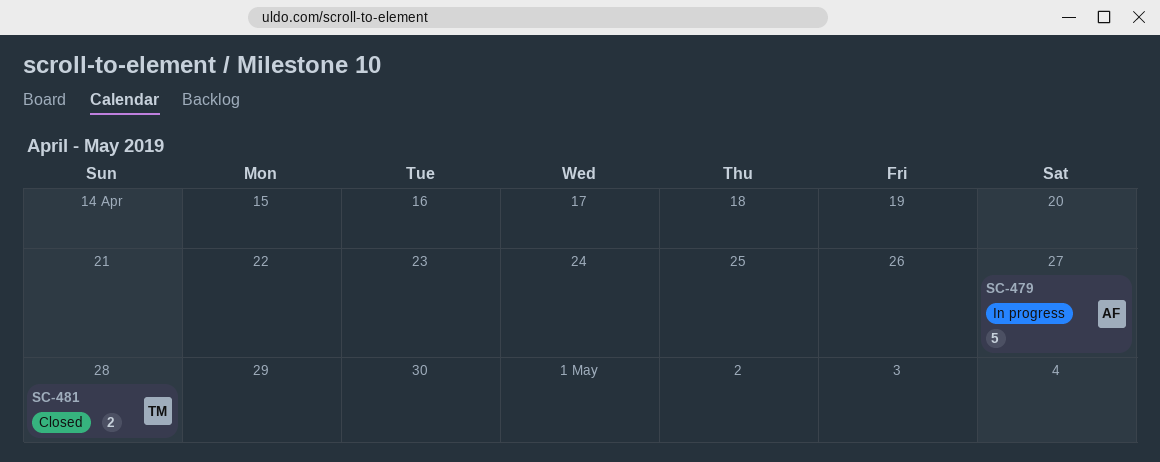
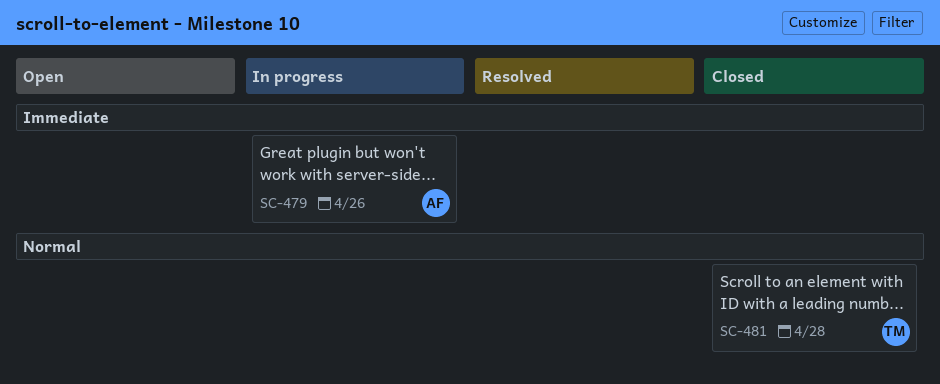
SC-479, due: Apr 27 -> Apr 26

